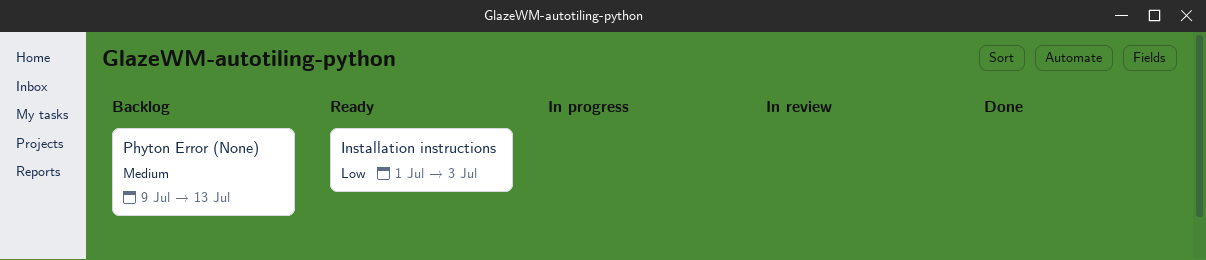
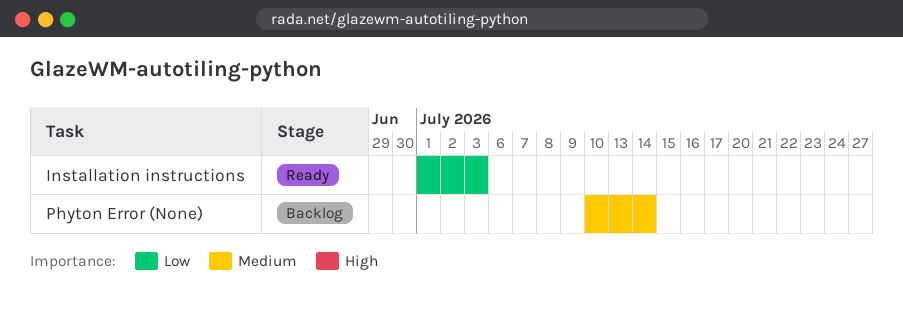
Phyton Error (None), start: Jul 9 -> Jul 10
Phyton Error (None), due: Jul 13 -> Jul 14

